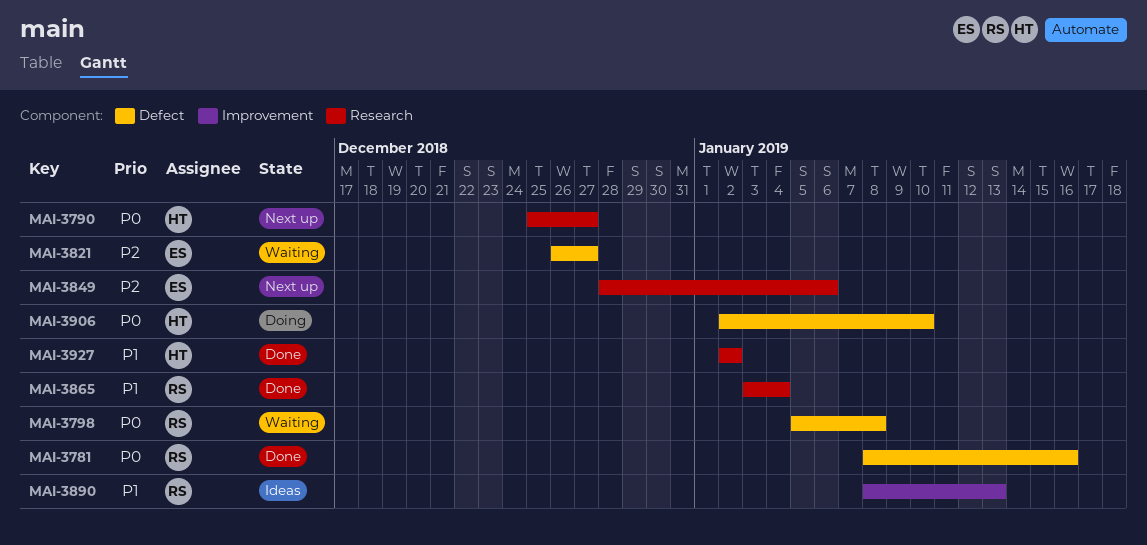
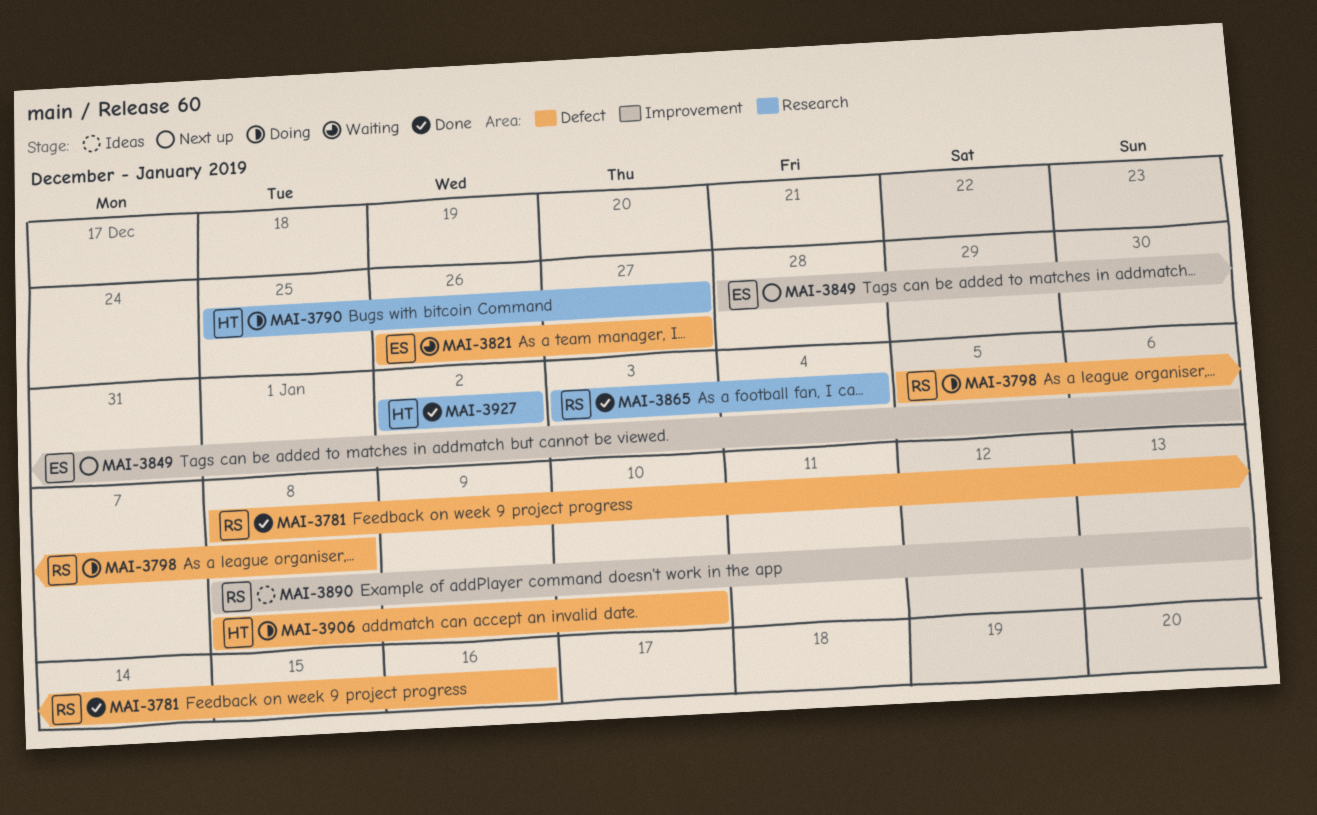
MAI-3790, status: Next up -> Doing
MAI-3798, status: Waiting -> Doing
MAI-3849, label: Research -> Improvement
MAI-3906, start: Jan 2 -> Jan 8

